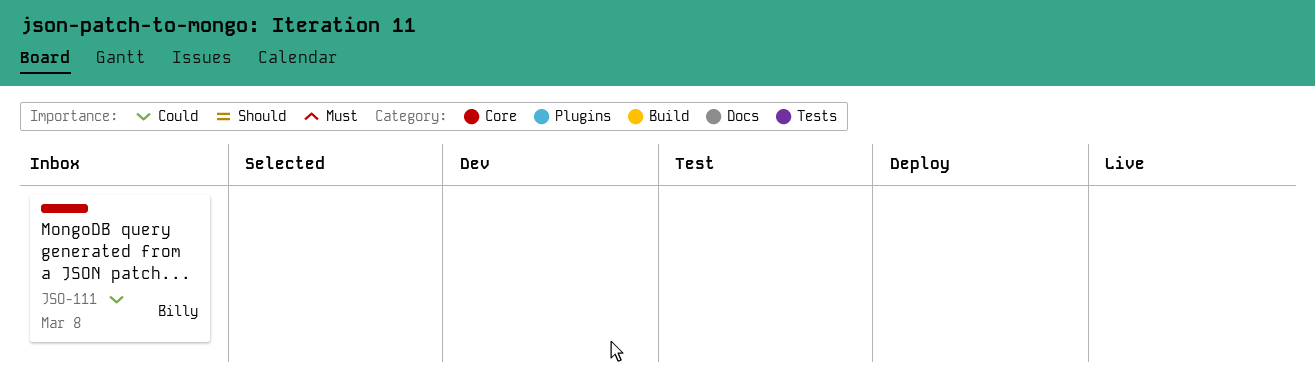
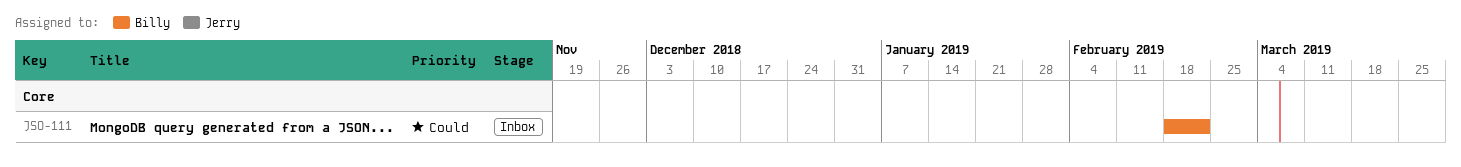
JSO-111, due: Mar 8 -> Feb 22

